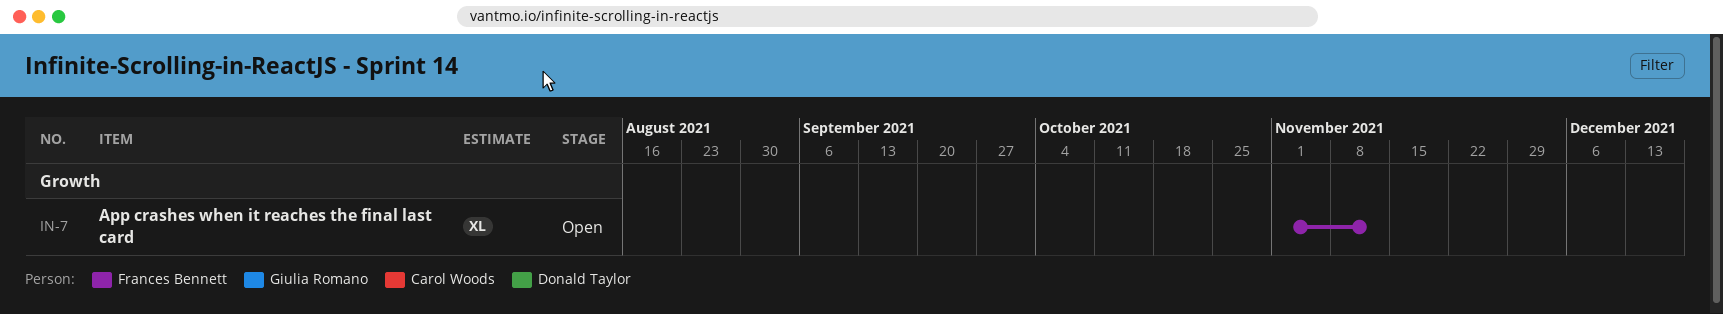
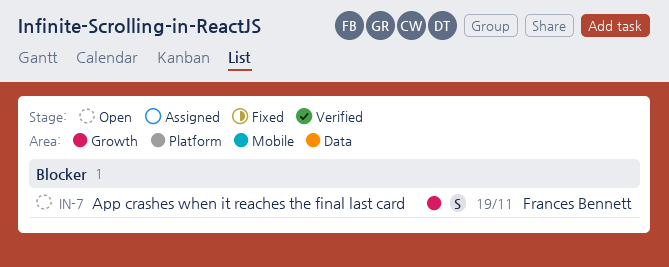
IN-7, estimate: XL -> S
IN-7, due: Nov 12 -> Nov 19

